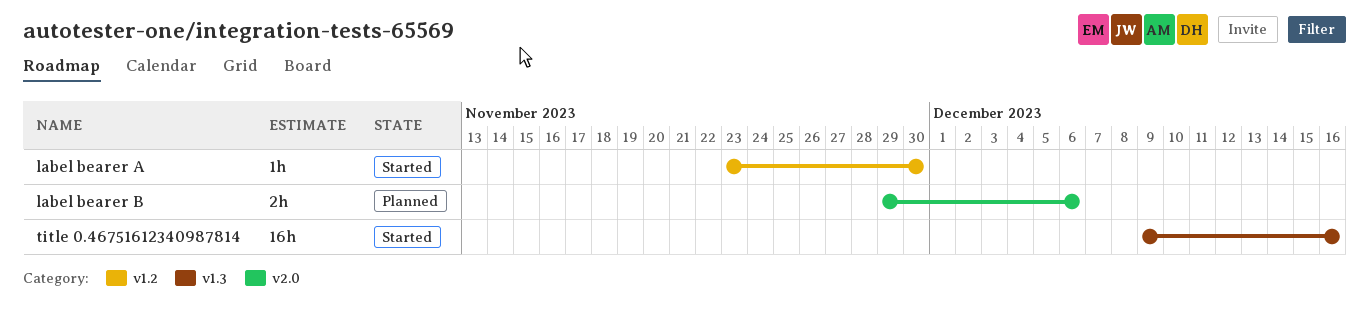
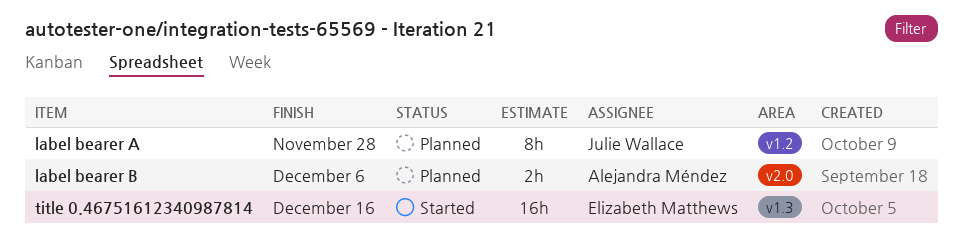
label bearer A, status: Started -> Planned
label bearer A, estimate: 1h -> 8h
label bearer A, due: Nov 30 -> Nov 28

